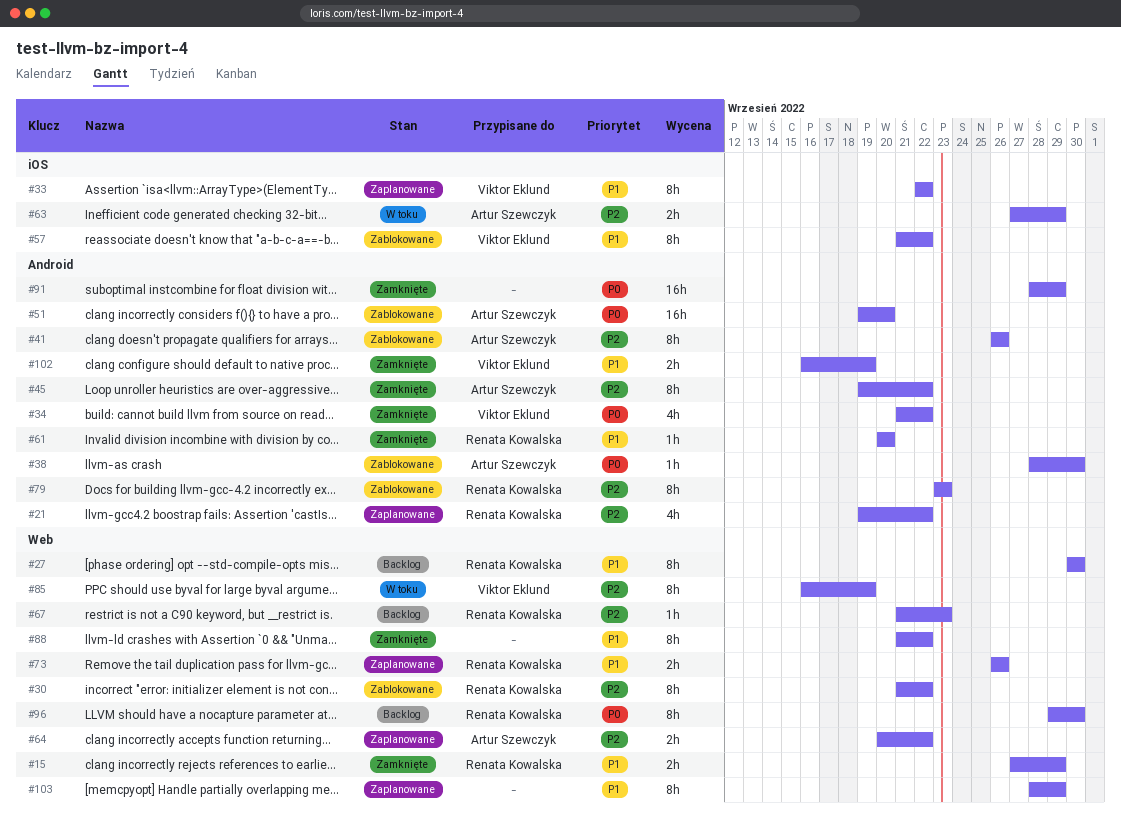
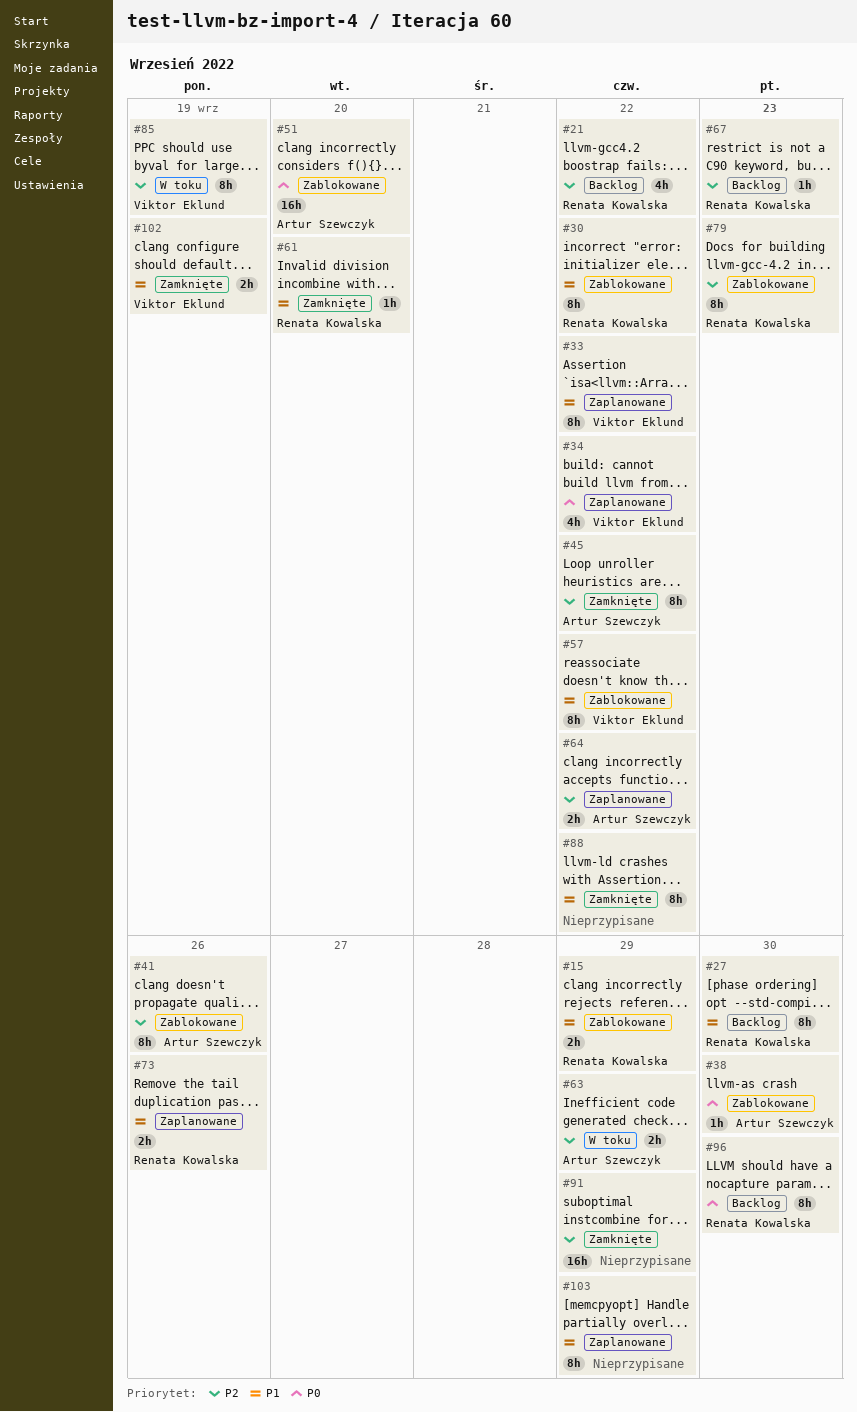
#15, status: Zamknięte -> Zablokowane
#21, status: Zaplanowane -> Backlog
#30, priority: P2 -> P1
#34, status: Zamknięte -> Zaplanowane
#91, priority: P0 -> P2

